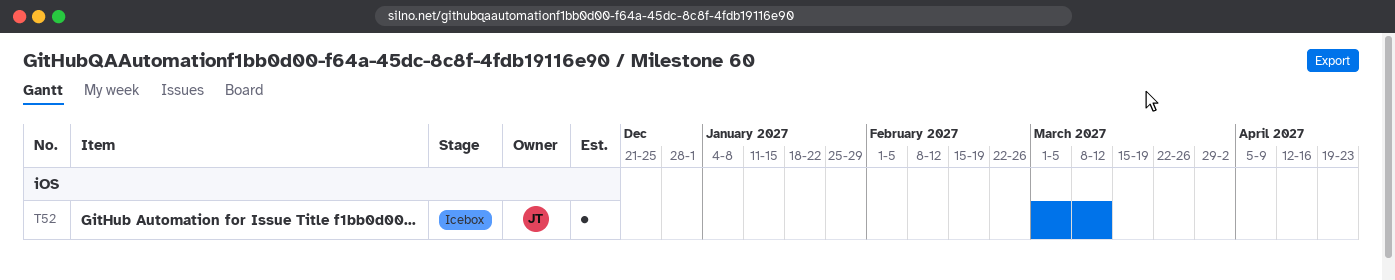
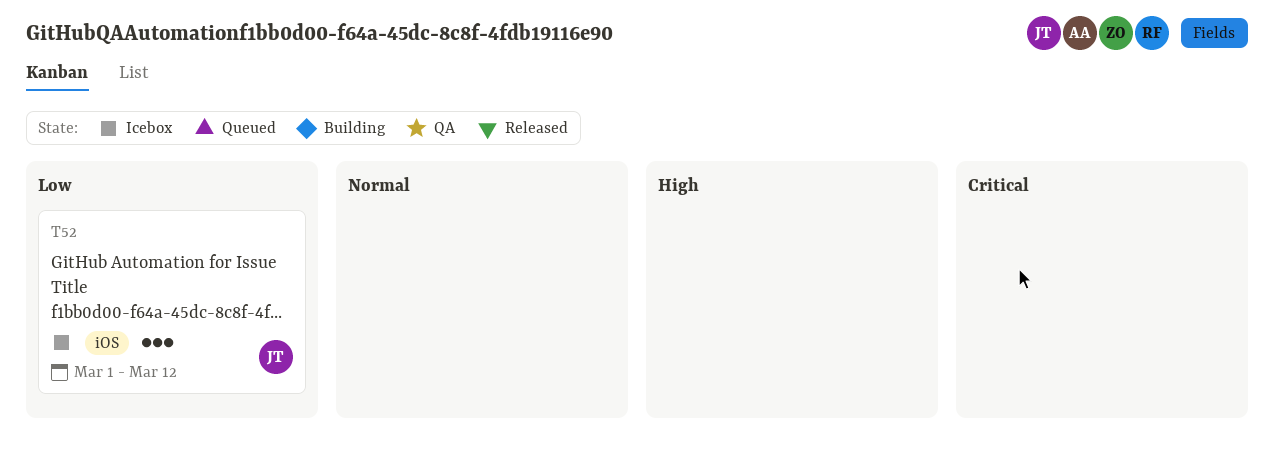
T52, estimate: 1 -> 3

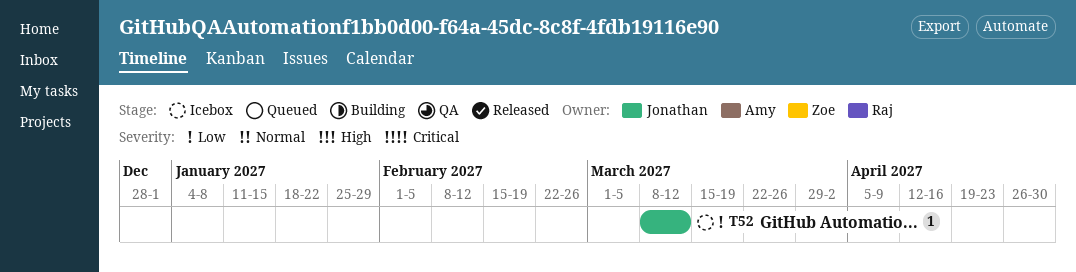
T52, estimate: 3 -> 1
T52, start: Mar 1 -> Mar 8

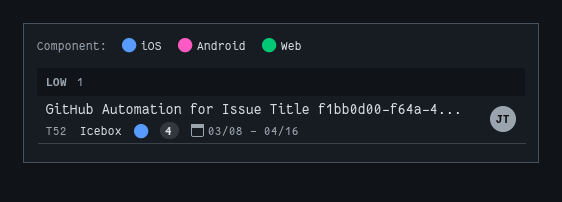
T52, estimate: 1 -> 4
T52, due: Mar 12 -> Apr 16

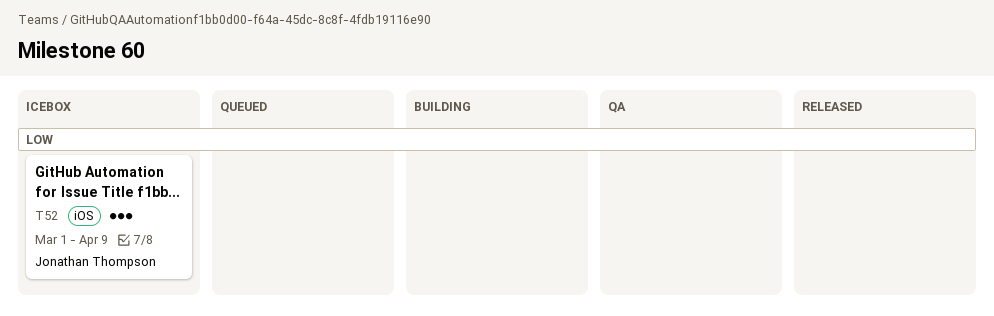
T52, estimate: 4 -> 3
T52, start: Mar 8 -> Mar 1
T52, due: Apr 16 -> Apr 9

